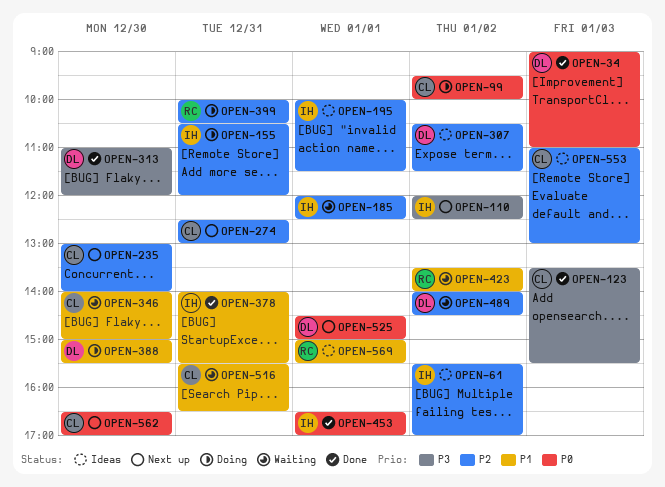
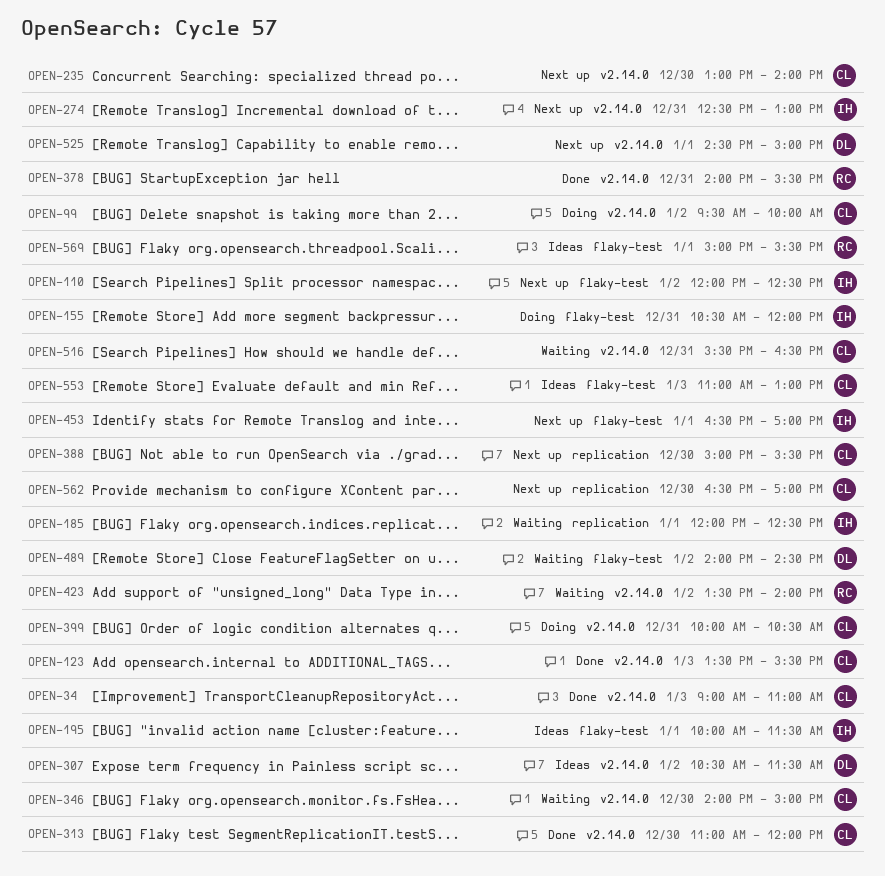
OPEN-34, owner: DL -> CL
OPEN-61: present -> none
OPEN-274, owner: CL -> IH
OPEN-313, owner: DL -> CL
OPEN-378, owner: IH -> RC
OPEN-388, status: Doing -> Next up
OPEN-388, owner: DL -> CL
OPEN-399, owner: RC -> CL
OPEN-453, status: Done -> Next up

